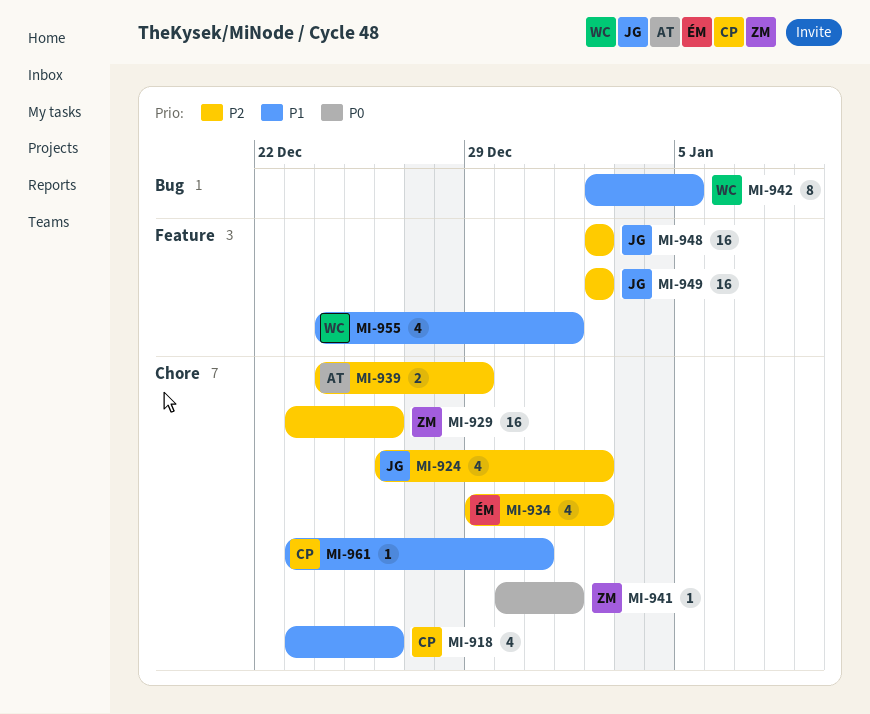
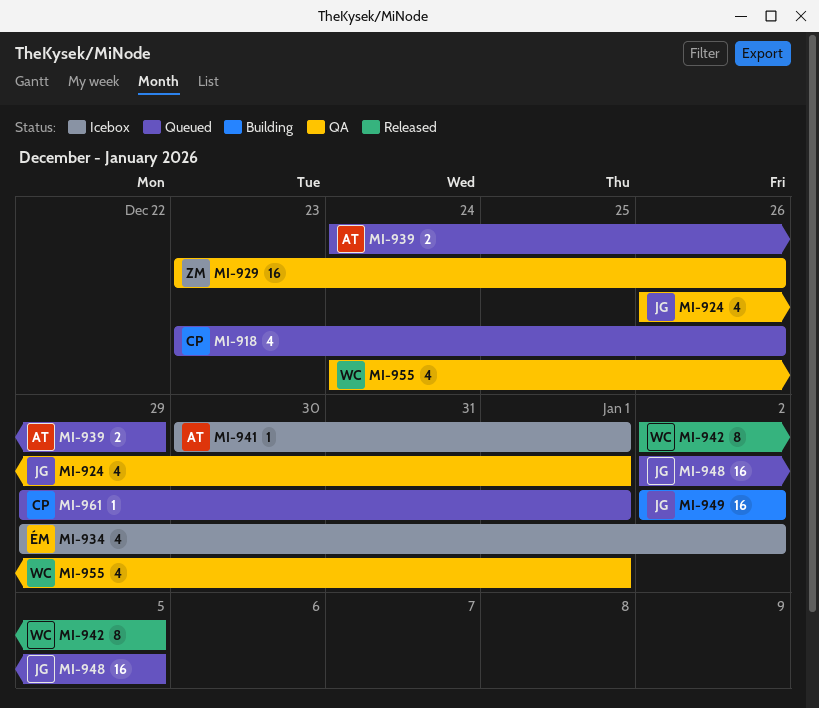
MI-924, due: Jan 2 -> Jan 1
MI-941, owner: ZM -> AT
MI-948, due: Jan 2 -> Jan 5
MI-961, start: Dec 23 -> Dec 29
MI-961, due: Dec 31 -> Jan 1

